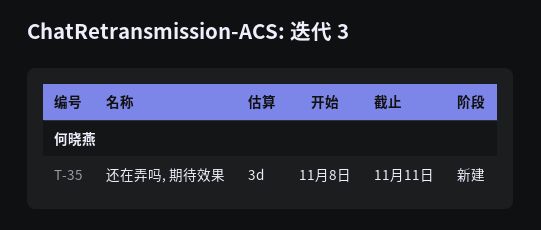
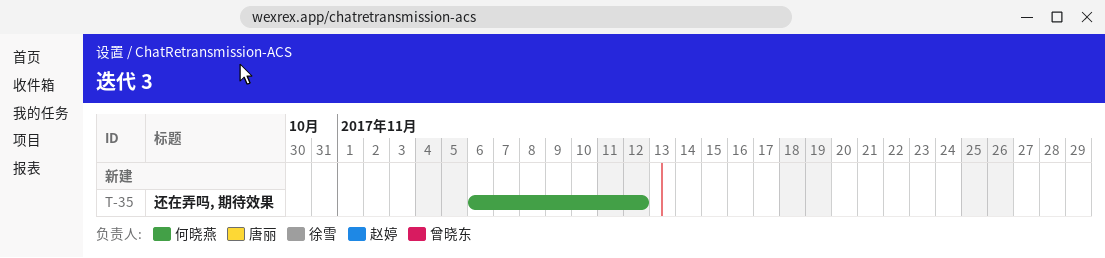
T-35, start: Nov 8 -> Nov 6
T-35, due: Nov 11 -> Nov 12

